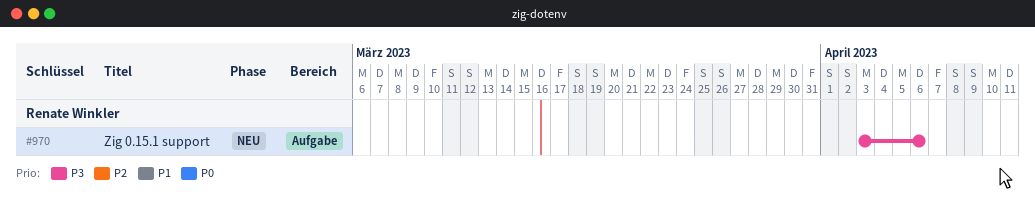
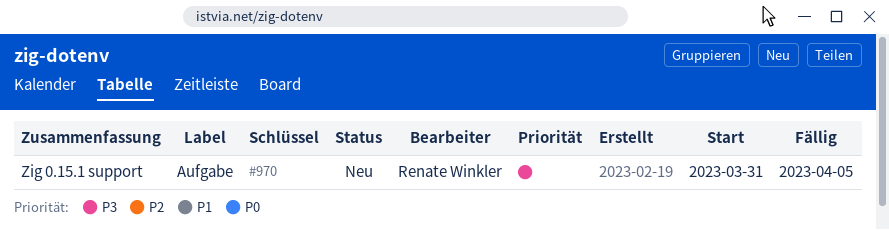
#970, start: Apr 3 -> Mar 31
#970, due: Apr 6 -> Apr 5

